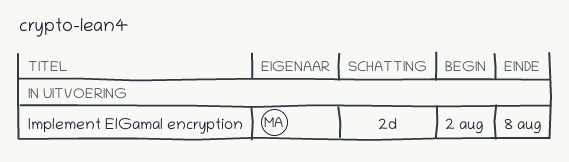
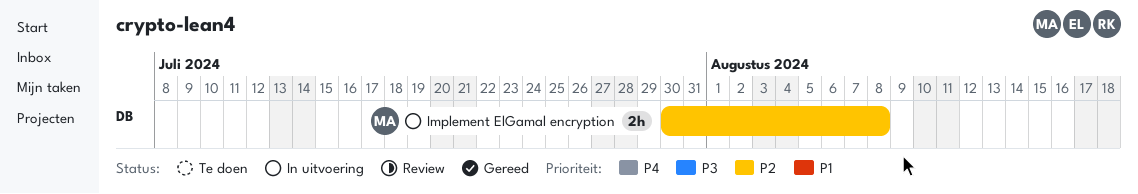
Implement ElGamal encryption, estimate: 2d -> 2h
Implement ElGamal encryption, start: Aug 2 -> Jul 30

